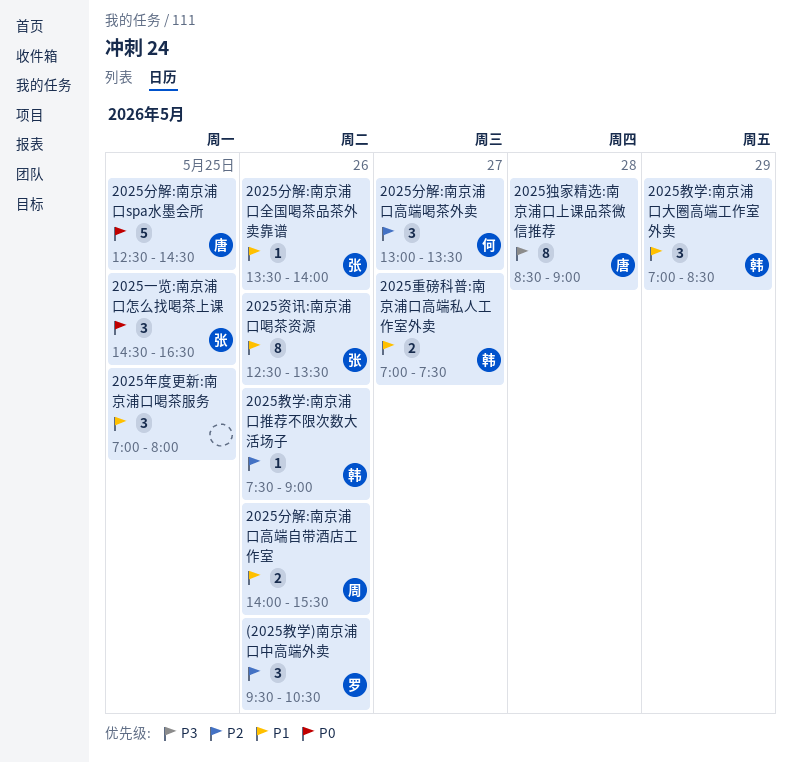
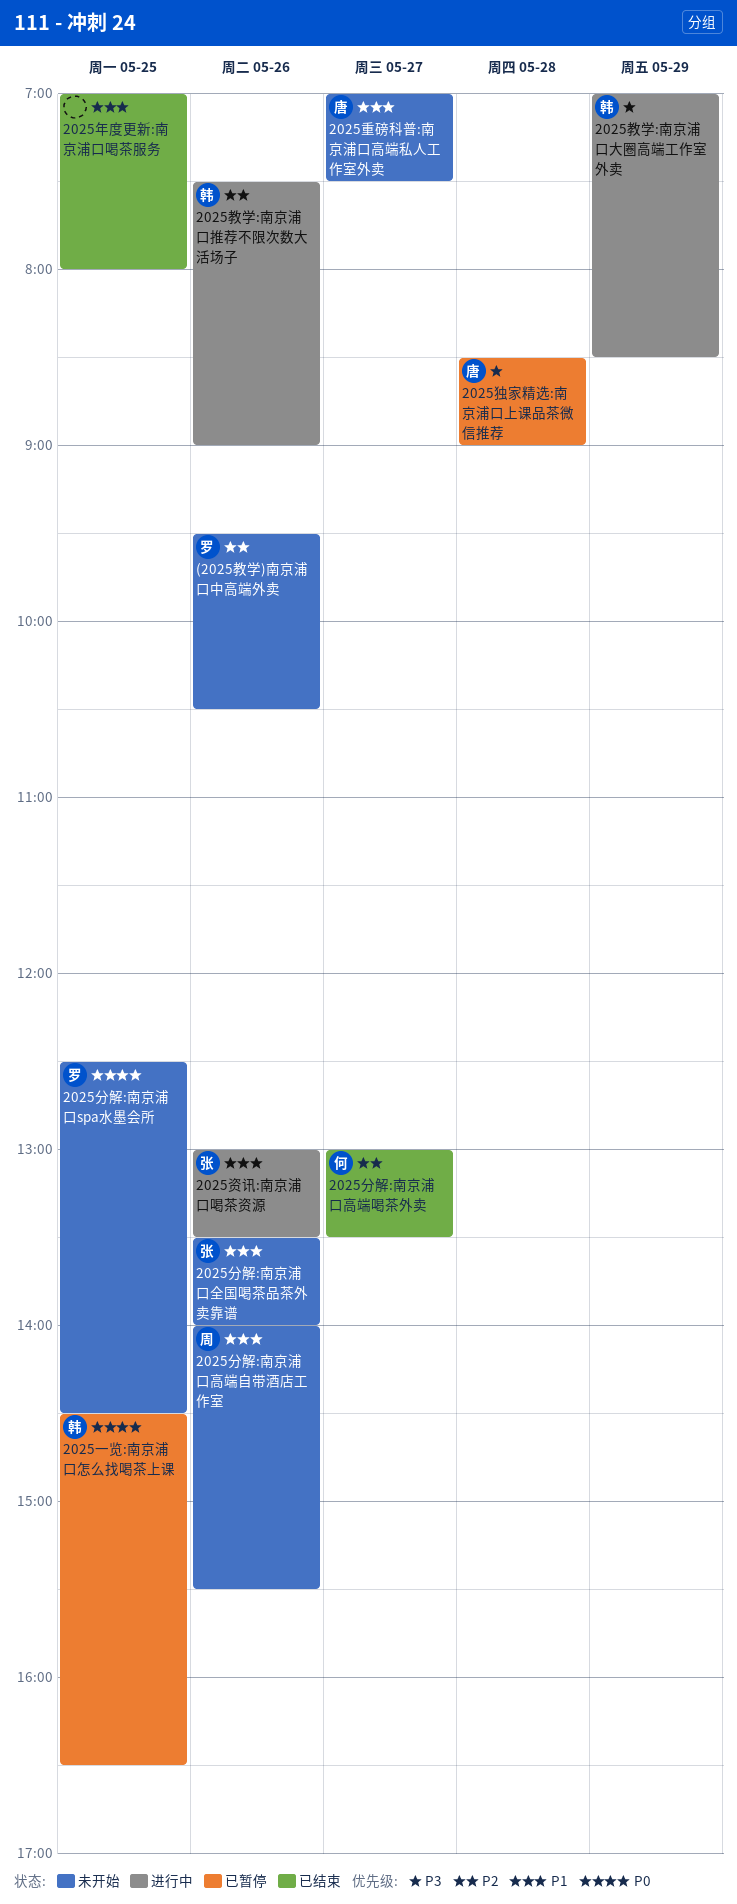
2025一览:南京浦口怎么找喝茶上课, owner: 张 -> 韩
2025分解:南京浦口spa水墨会所, owner: 唐 -> 罗
2025教学:南京浦口大圈高端工作室外卖, priority: P1 -> P3
2025资讯:南京浦口喝茶资源, begins: 12:30 -> 13:00
2025重磅科普:南京浦口高端私人工作室外卖, owner: 韩 -> 唐

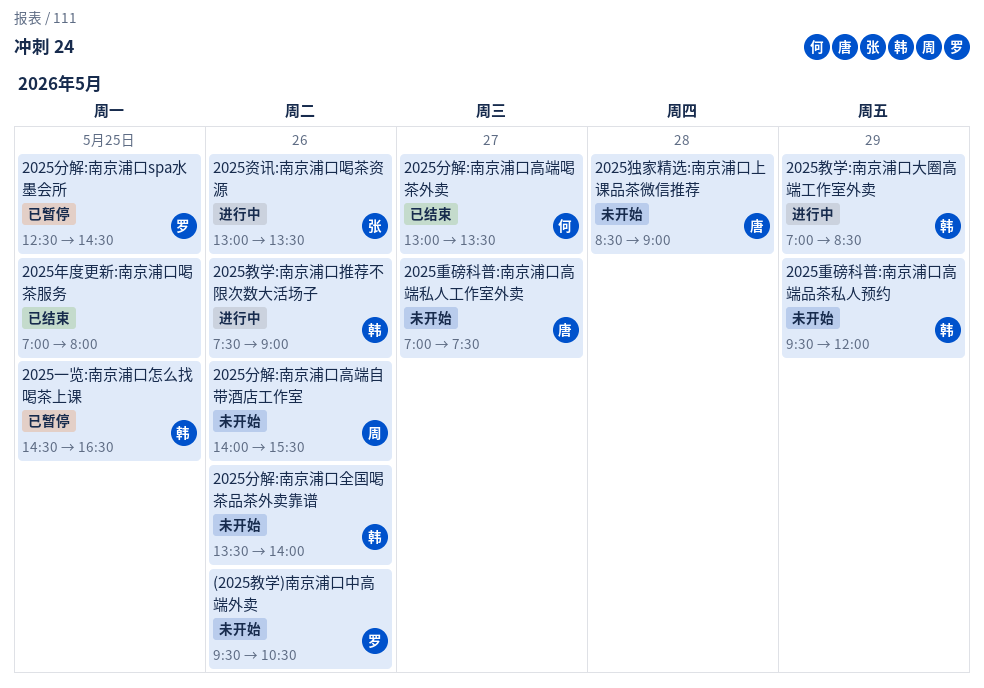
2025分解:南京浦口spa水墨会所, status: 未开始 -> 已暂停
2025分解:南京浦口全国喝茶品茶外卖靠谱, owner: 张 -> 韩
2025独家精选:南京浦口上课品茶微信推荐, status: 已暂停 -> 未开始
2025重磅科普:南京浦口高端品茶私人预约: none -> present

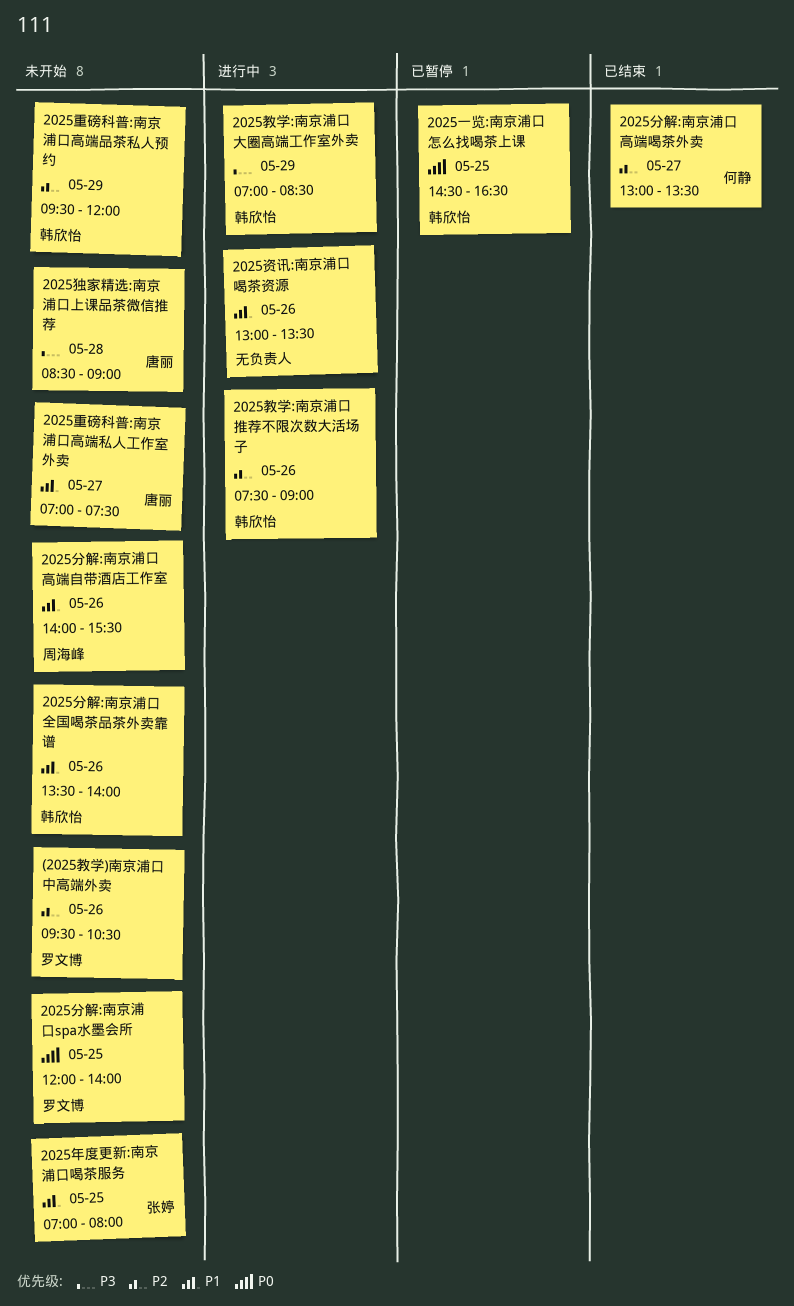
2025分解:南京浦口spa水墨会所, status: 已暂停 -> 未开始
2025分解:南京浦口spa水墨会所, begins: 12:30 -> 12:00
2025分解:南京浦口spa水墨会所, ends: 14:30 -> 14:00
2025年度更新:南京浦口喝茶服务, status: 已结束 -> 未开始
2025年度更新:南京浦口喝茶服务, owner: none -> 张婷
2025资讯:南京浦口喝茶资源, owner: 张婷 -> none

